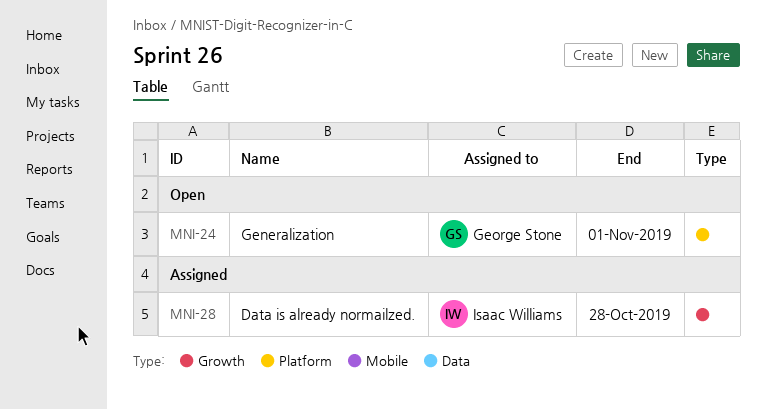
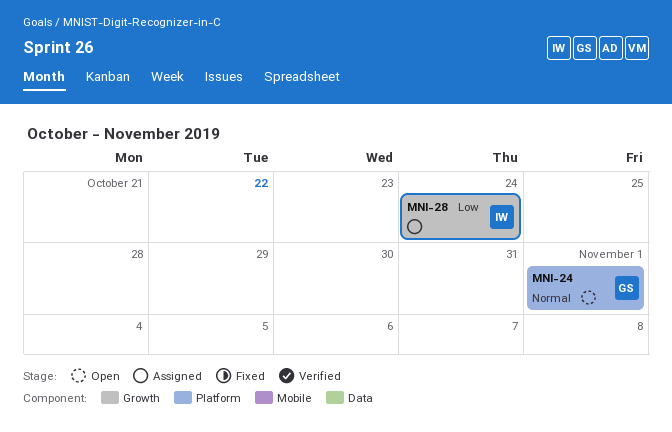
MNI-28, due: Oct 28 -> Oct 24

